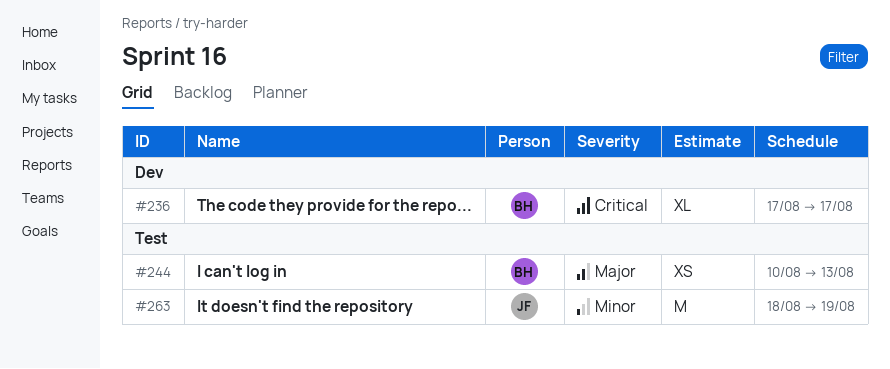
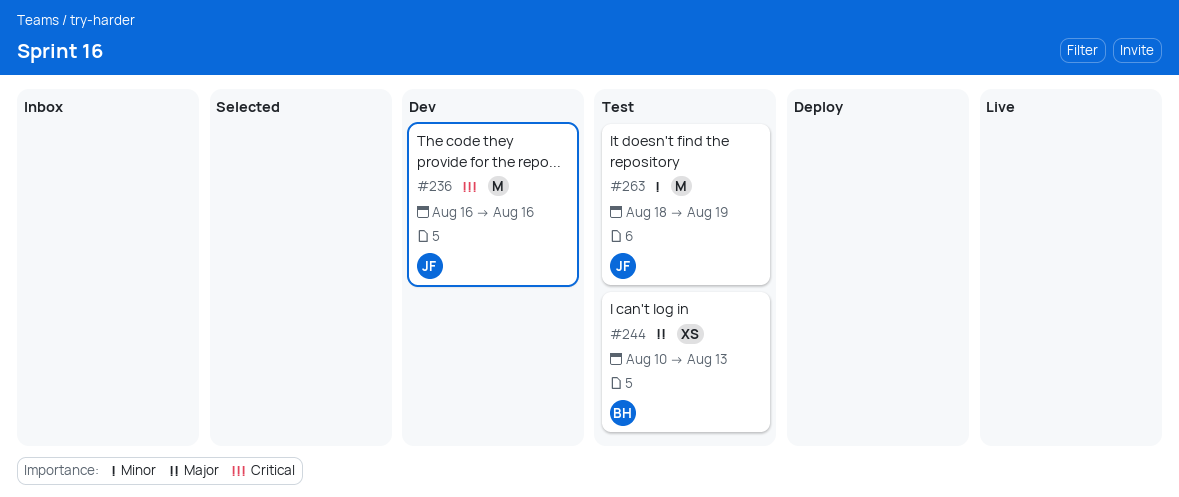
#236, owner: BH -> JF
#236, estimate: XL -> M
#236, start: Aug 17 -> Aug 16
#236, due: Aug 17 -> Aug 16

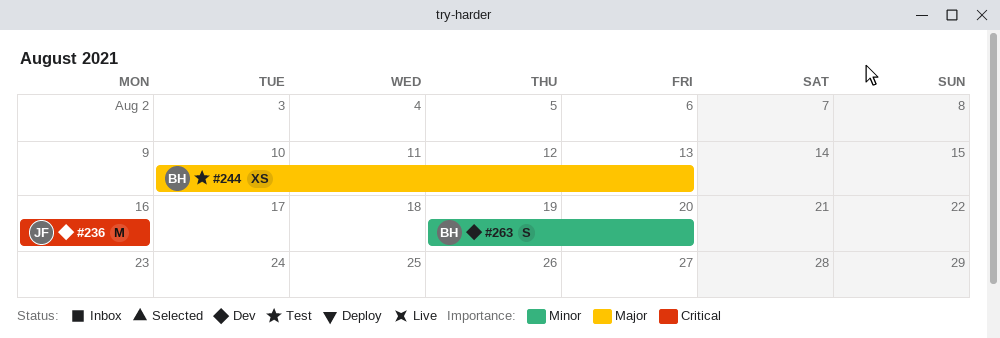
#263, status: Test -> Dev
#263, owner: JF -> BH
#263, estimate: M -> S
#263, start: Aug 18 -> Aug 19
#263, due: Aug 19 -> Aug 20

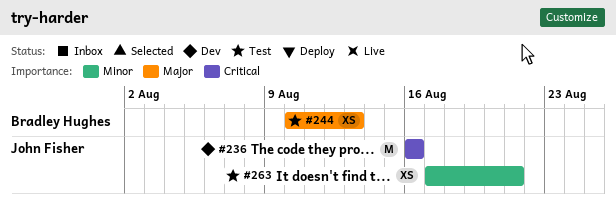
#263, status: Dev -> Test
#263, owner: Bradley Hughes -> John Fisher
#263, estimate: S -> XS
#263, start: Aug 19 -> Aug 17
#263, due: Aug 20 -> Aug 21

